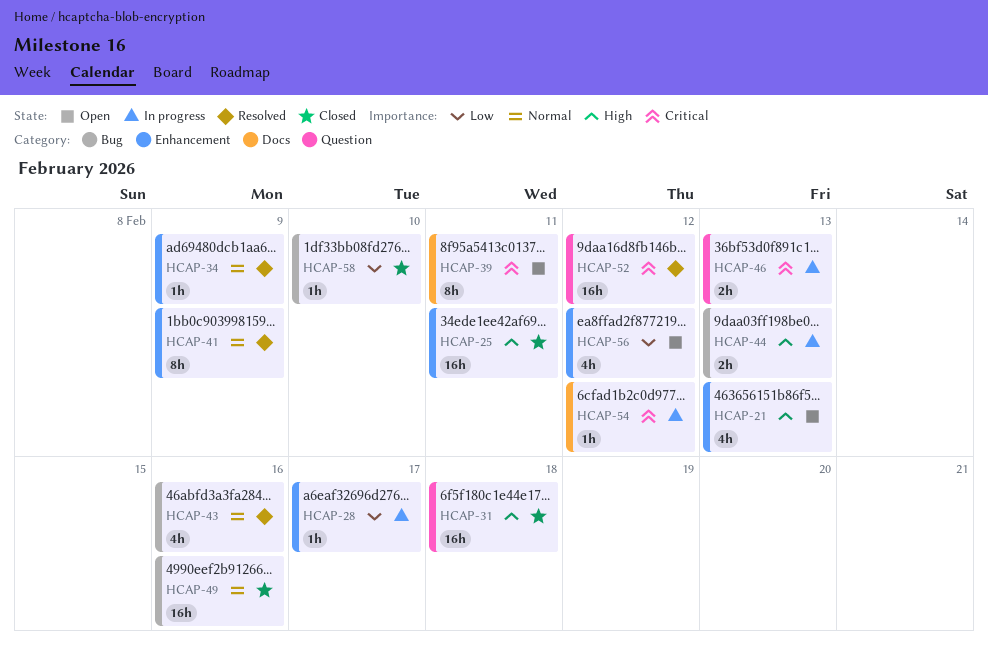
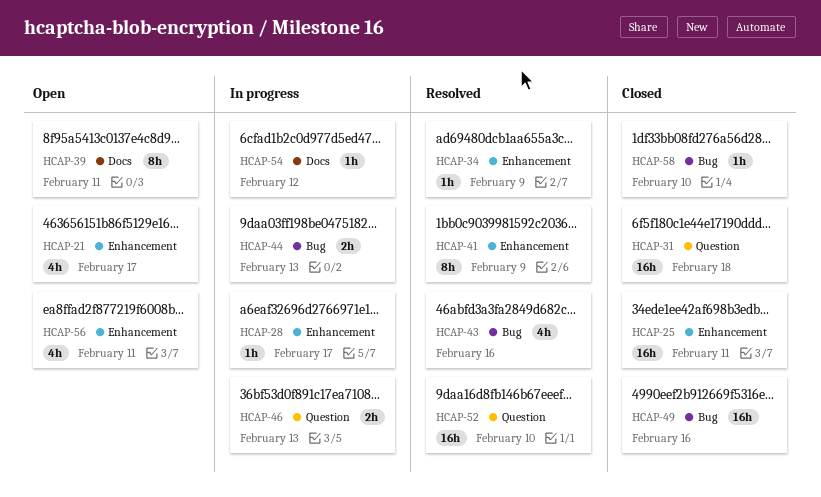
HCAP-21, due: Feb 13 -> Feb 17
HCAP-52, due: Feb 12 -> Feb 10
HCAP-56, due: Feb 12 -> Feb 11

